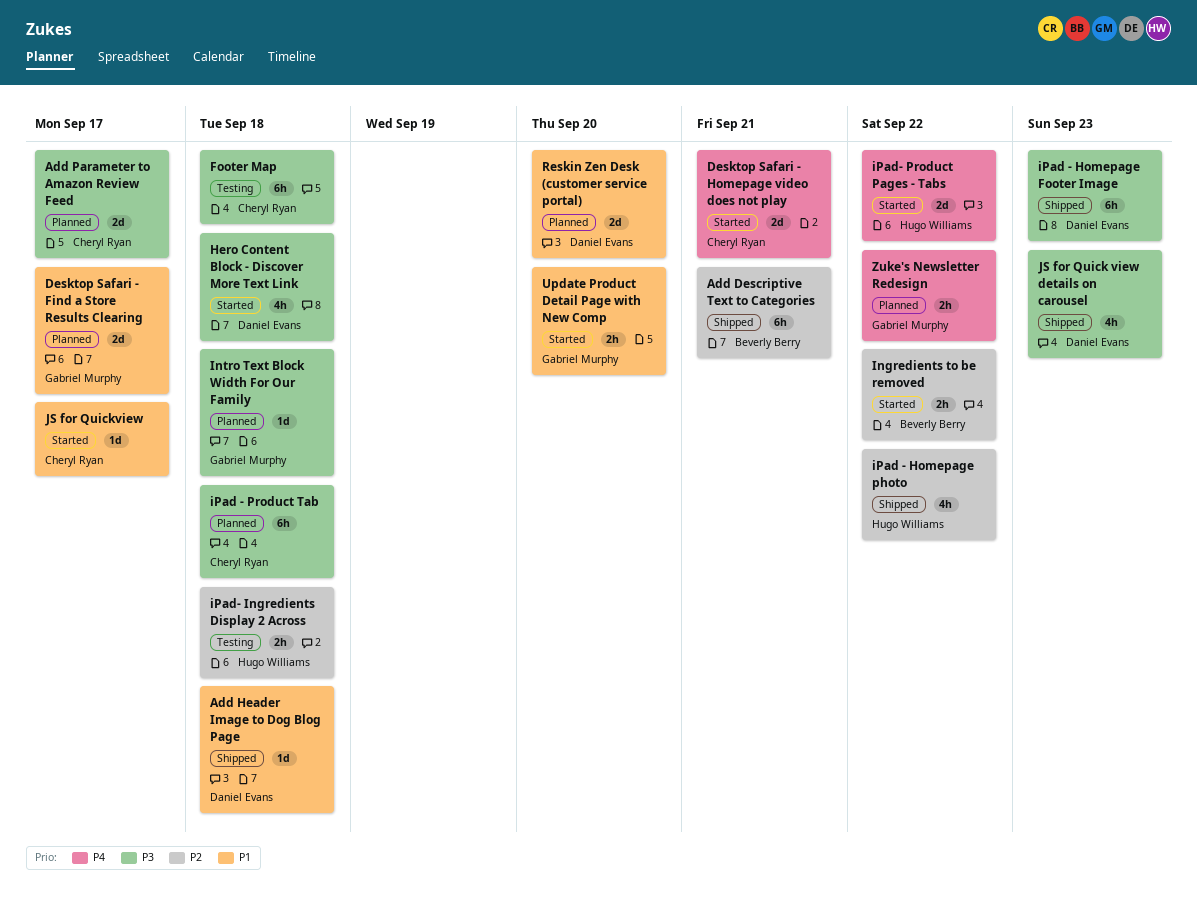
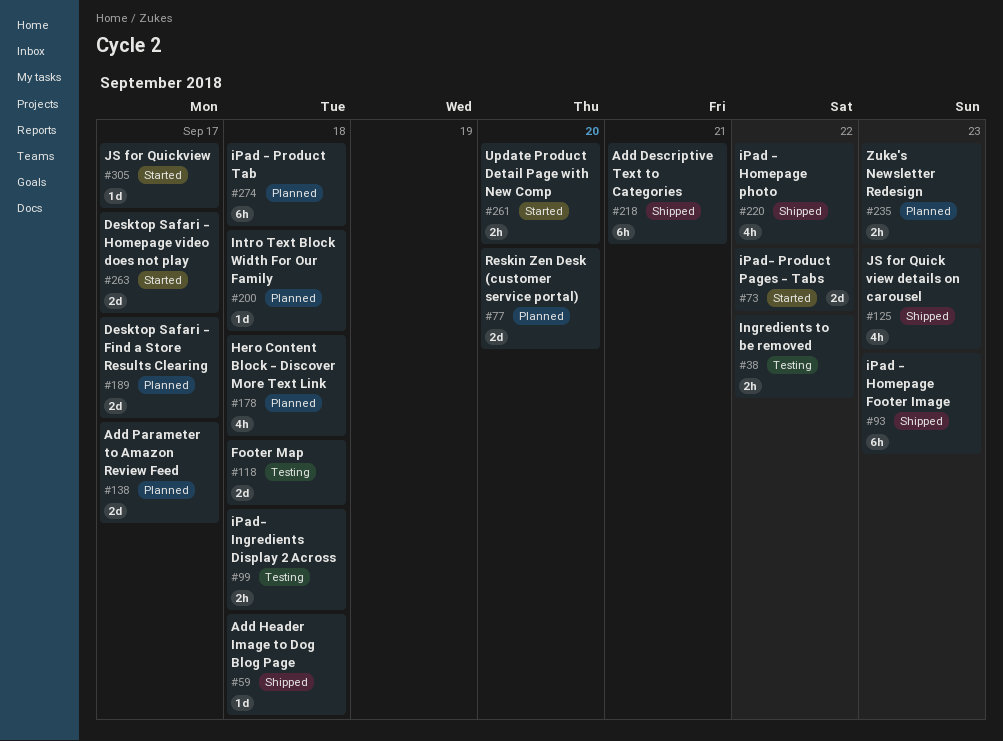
Desktop Safari - Homepage video does not play, due: Sep 21 -> Sep 17
Footer Map, estimate: 6h -> 2d
Hero Content Block - Discover More Text Link, status: Started -> Planned
Ingredients to be removed, status: Started -> Testing
Zuke's Newsletter Redesign, due: Sep 22 -> Sep 23

